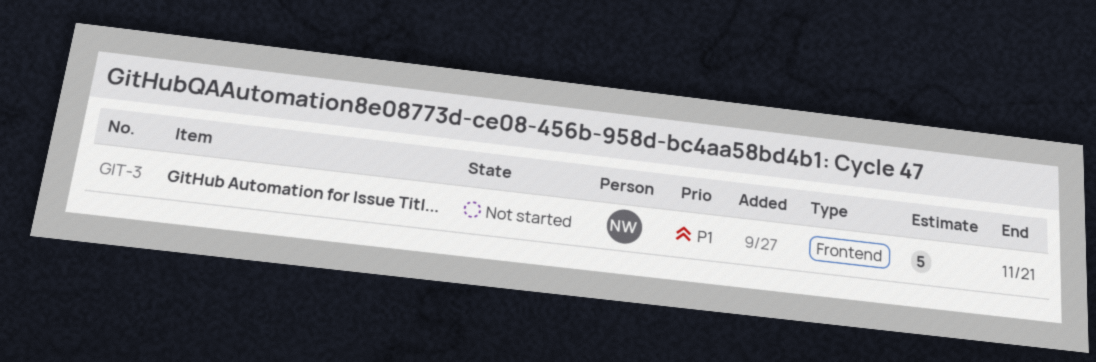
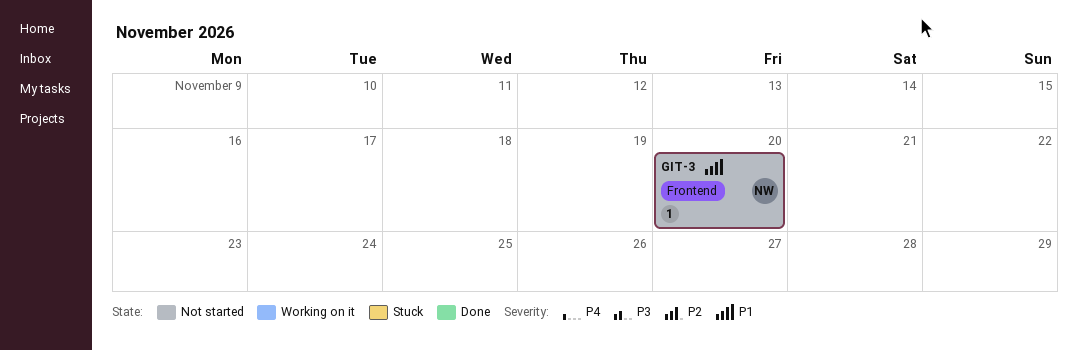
GIT-3, estimate: 5 -> 1
GIT-3, due: Nov 21 -> Nov 20

